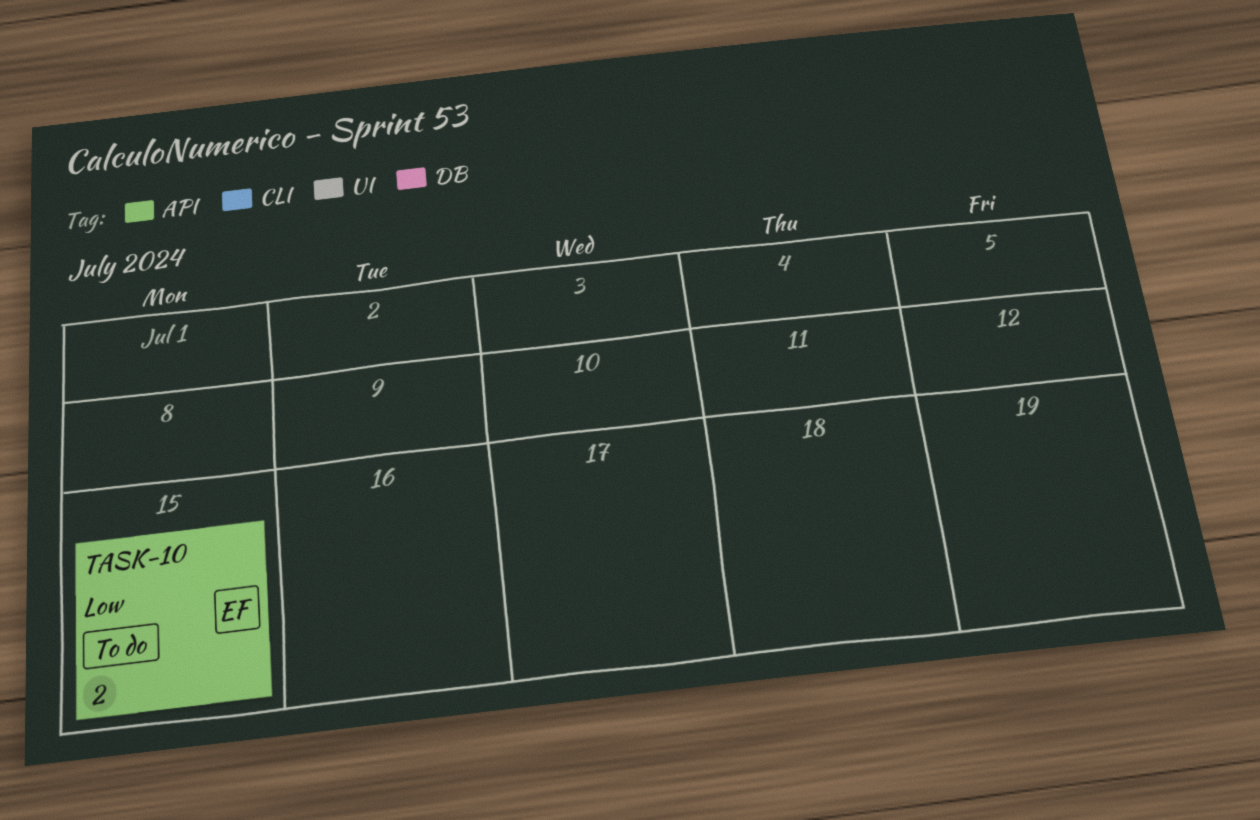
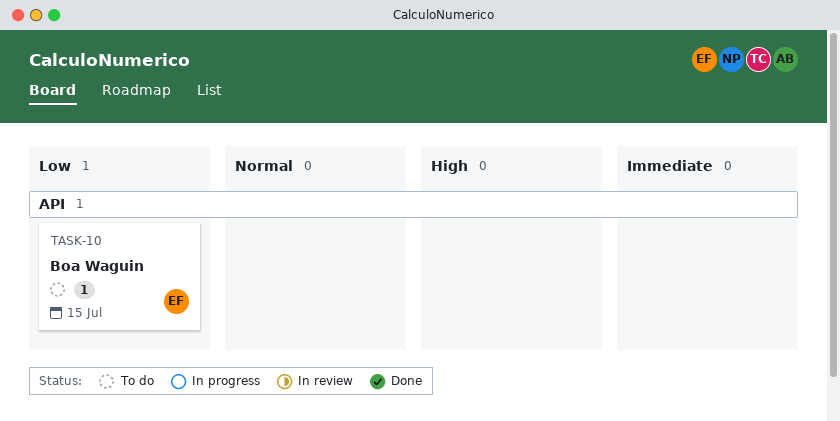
TASK-10, estimate: 2 -> 1

